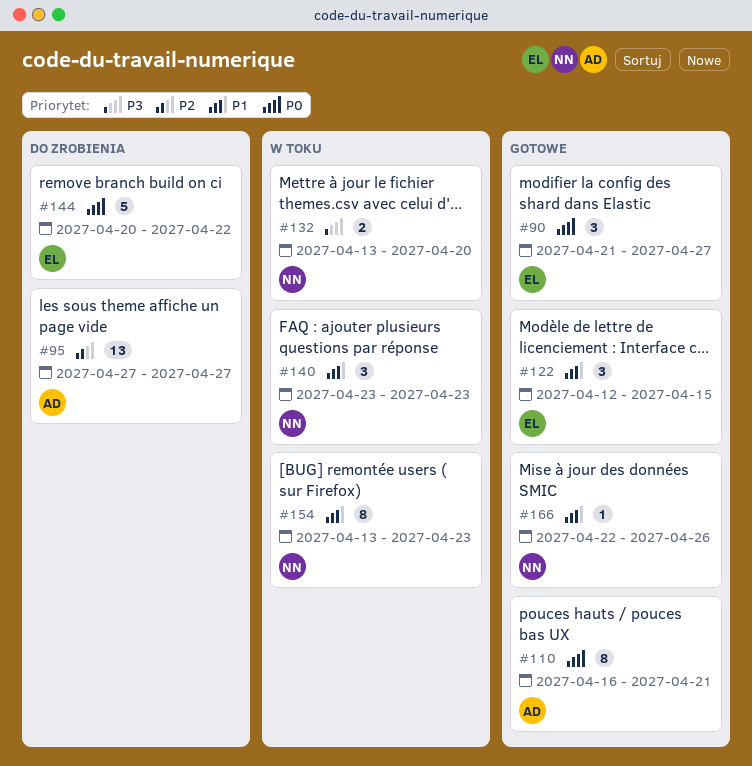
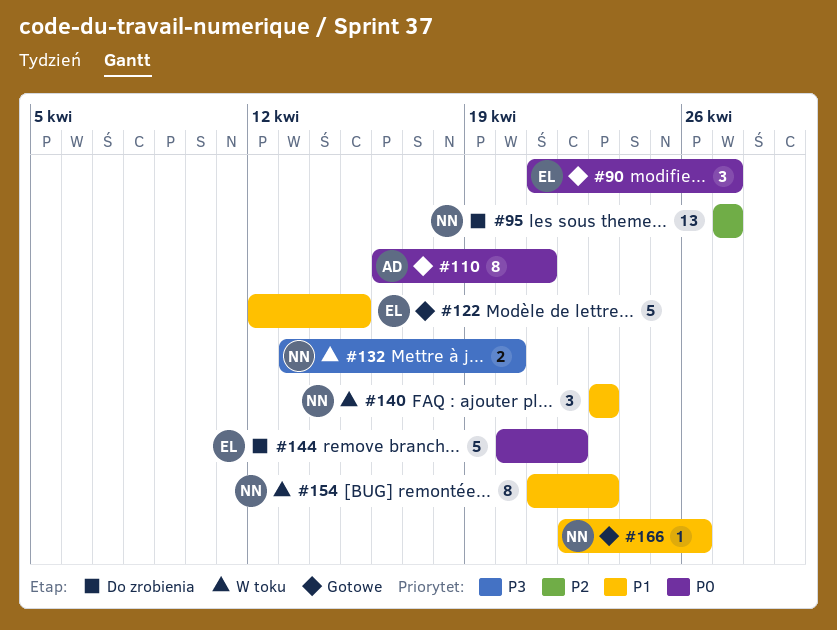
#95, owner: AD -> NN
#122, estimate: 3 -> 5
#154, start: Apr 13 -> Apr 21

